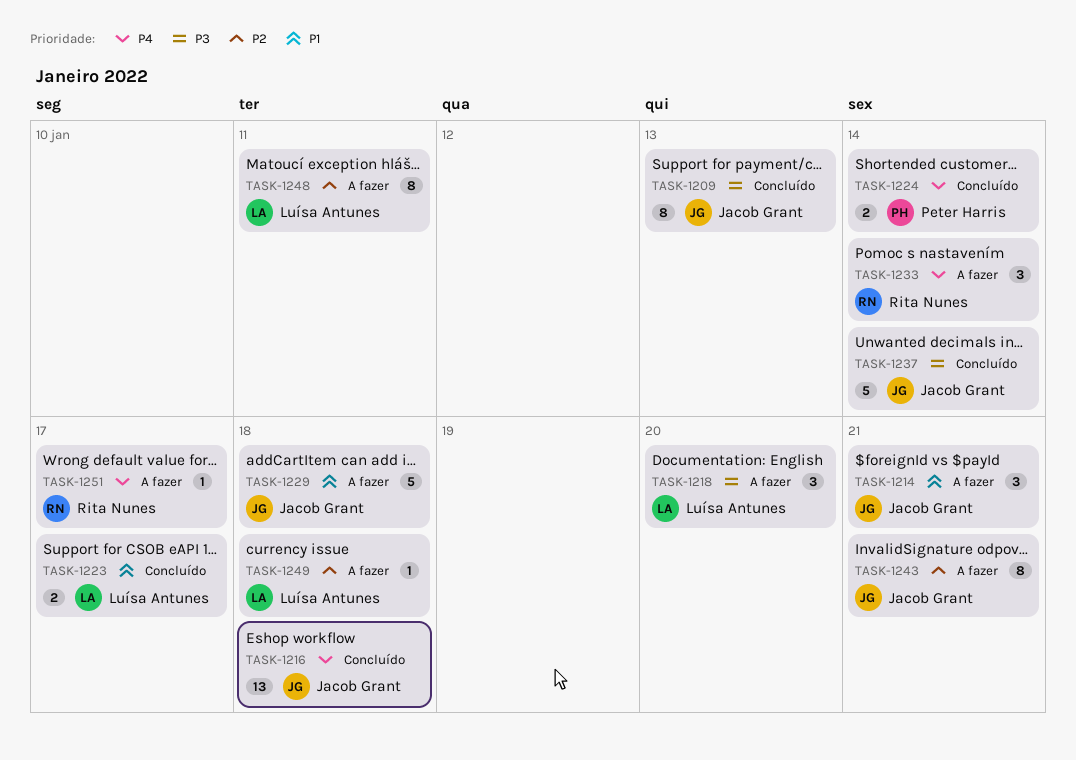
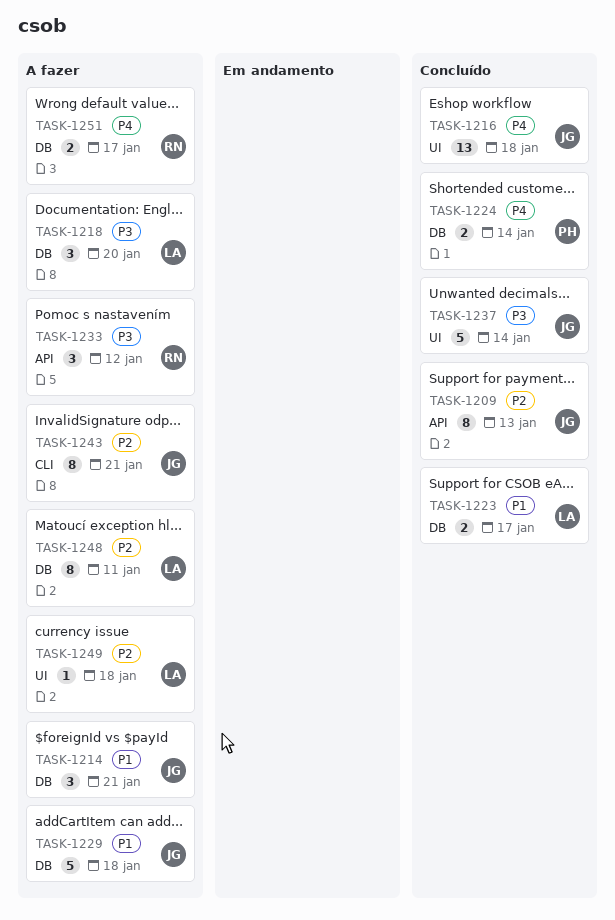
TASK-1209, priority: P3 -> P2
TASK-1233, priority: P4 -> P3
TASK-1233, due: Jan 14 -> Jan 12
TASK-1251, estimate: 1 -> 2

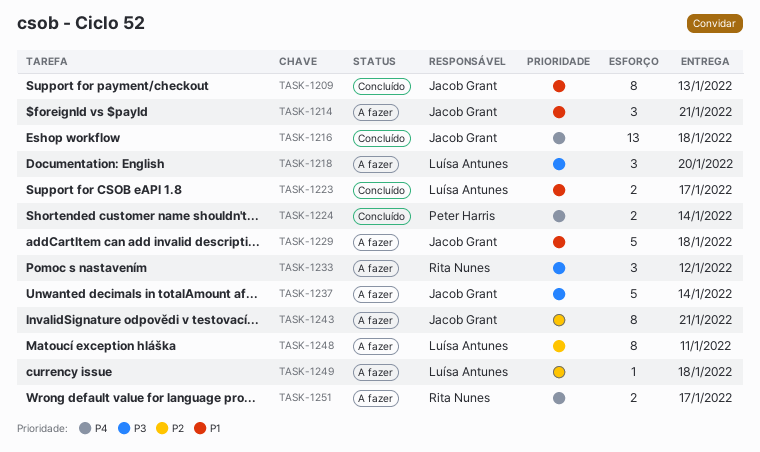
TASK-1209, priority: P2 -> P1
TASK-1237, status: Concluído -> A fazer

